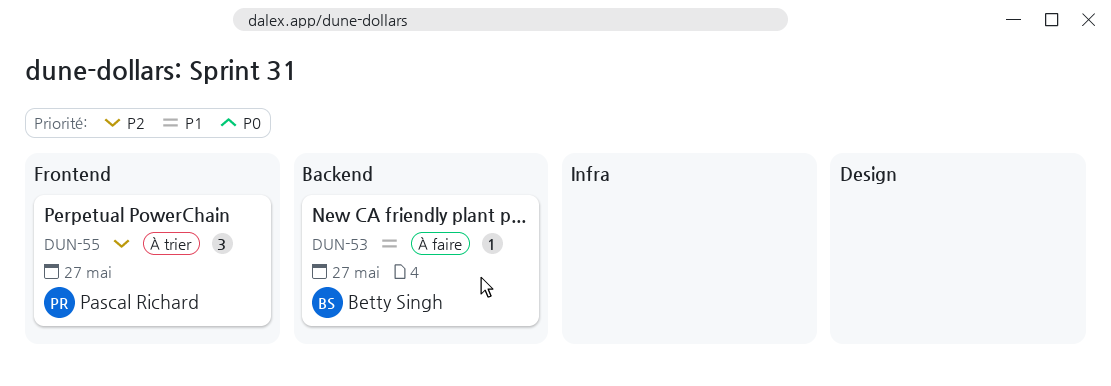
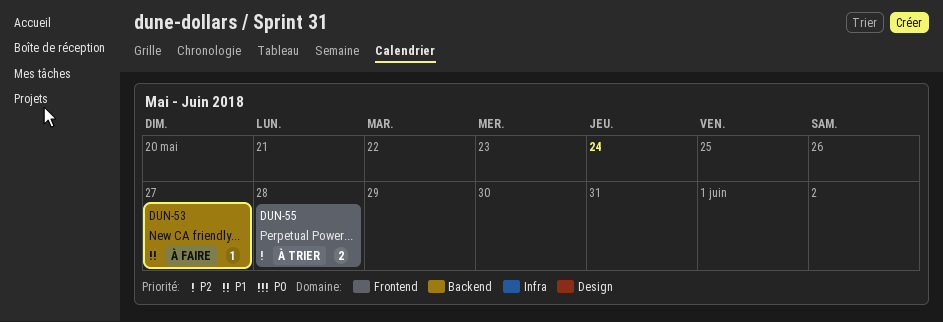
DUN-55, estimate: 3 -> 2
DUN-55, due: May 27 -> May 28

